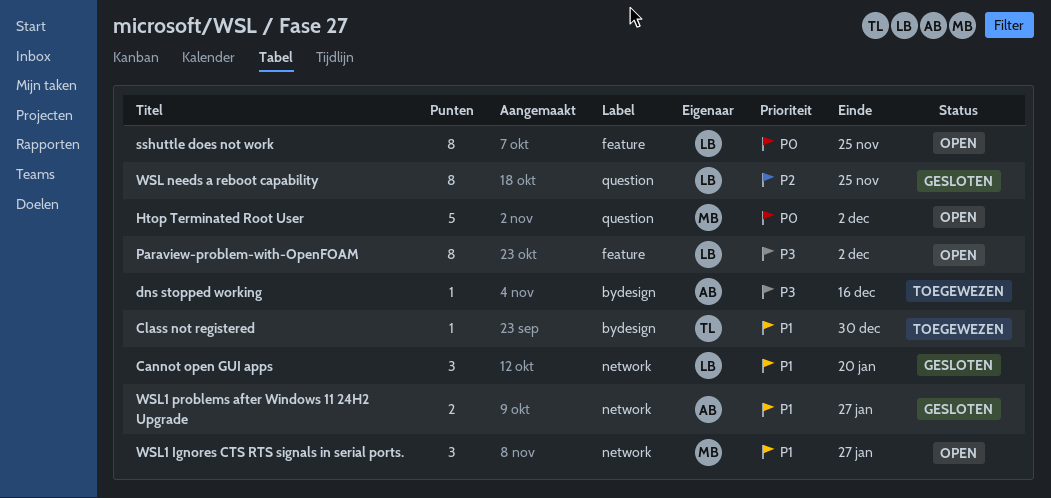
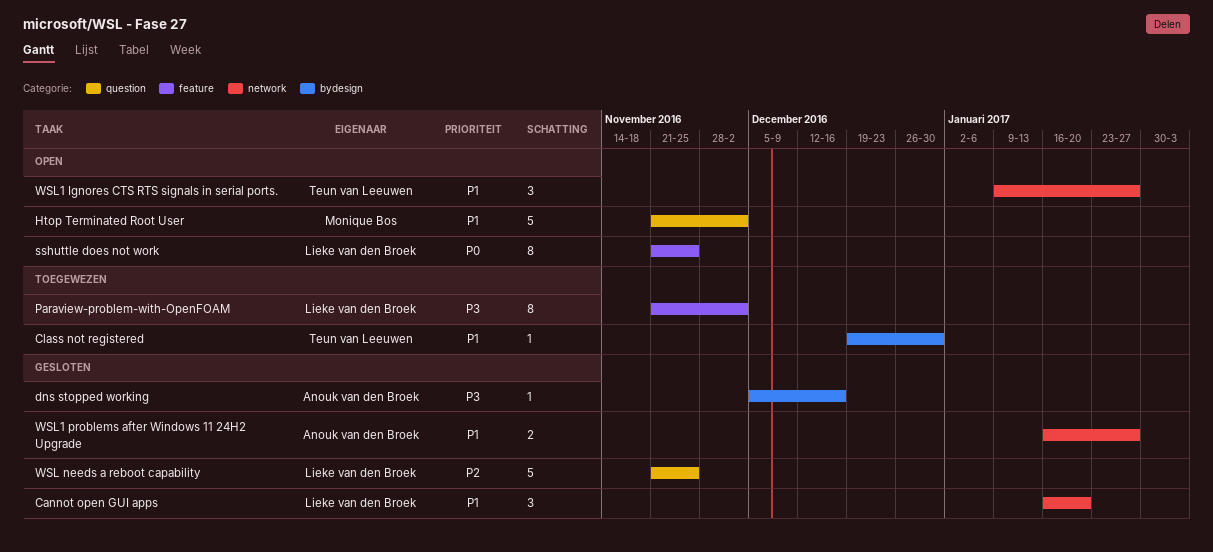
dns stopped working, status: Toegewezen -> Gesloten
Htop Terminated Root User, priority: P0 -> P1
Paraview-problem-with-OpenFOAM, status: Open -> Toegewezen
WSL needs a reboot capability, estimate: 8 -> 5
WSL1 Ignores CTS RTS signals in serial ports., owner: Monique Bos -> Teun van Leeuwen

